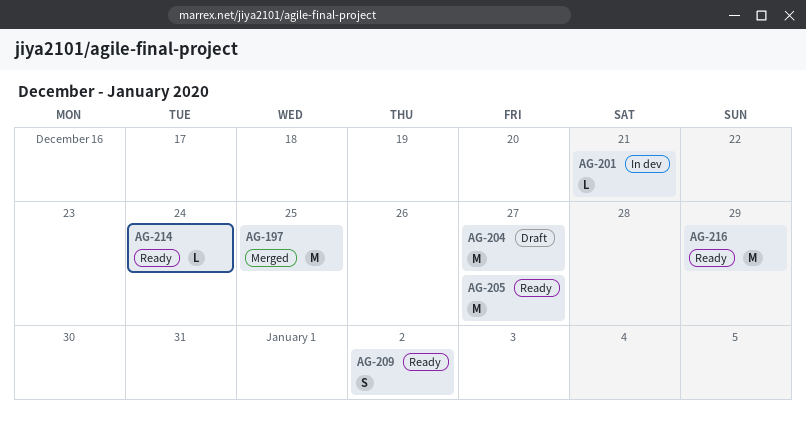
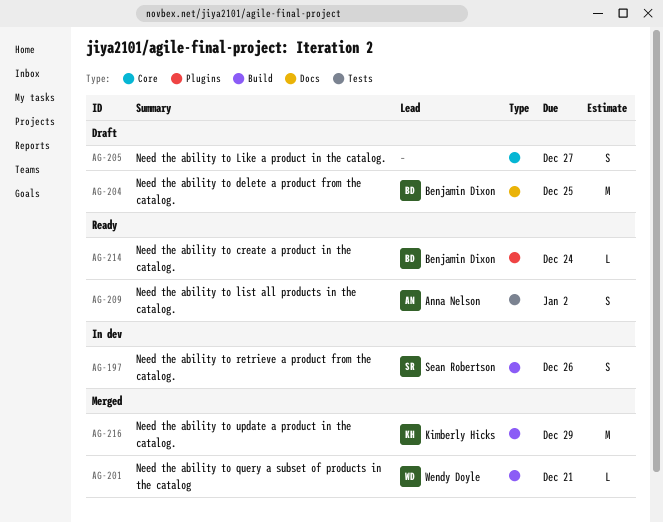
AG-197, status: Merged -> In dev
AG-197, estimate: M -> S
AG-197, due: Dec 25 -> Dec 26
AG-201, status: In dev -> Merged
AG-204, due: Dec 27 -> Dec 25
AG-205, status: Ready -> Draft
AG-205, estimate: M -> S
AG-216, status: Ready -> Merged

